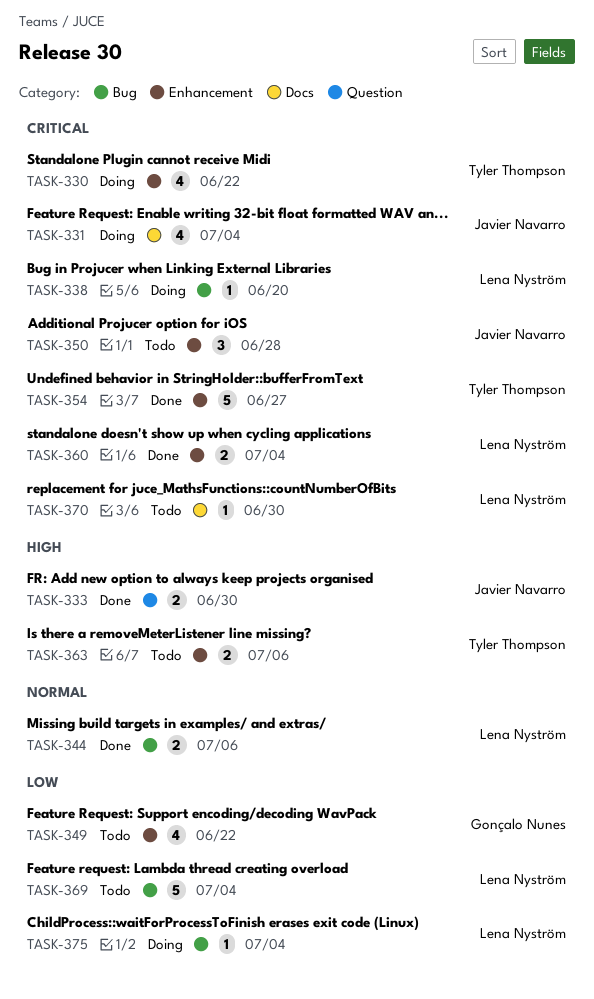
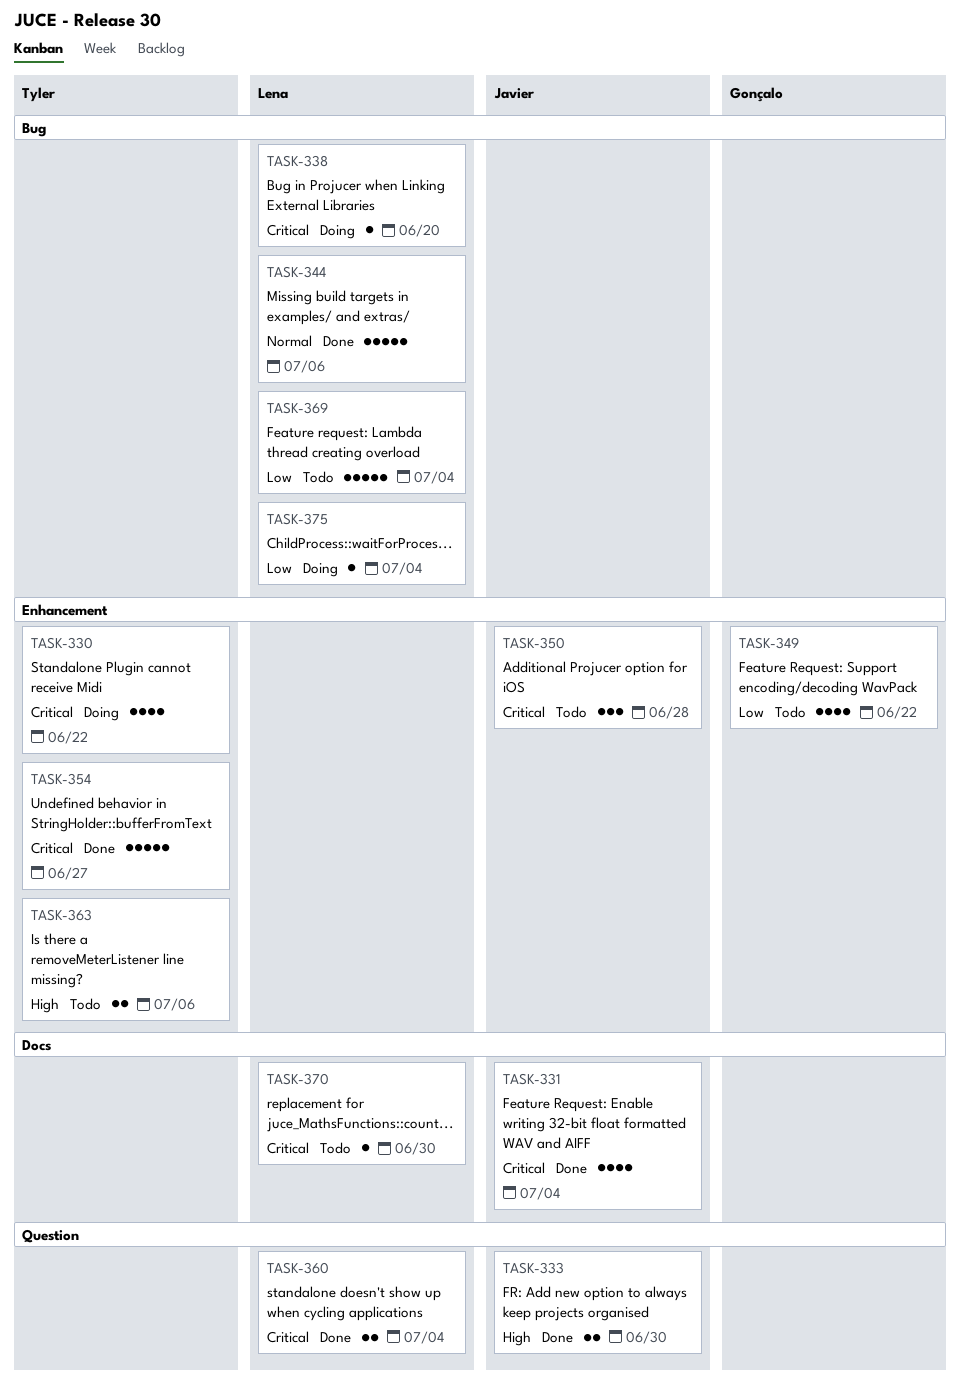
TASK-331, status: Doing -> Done
TASK-344, estimate: 2 -> 5
TASK-360, label: Enhancement -> Question

